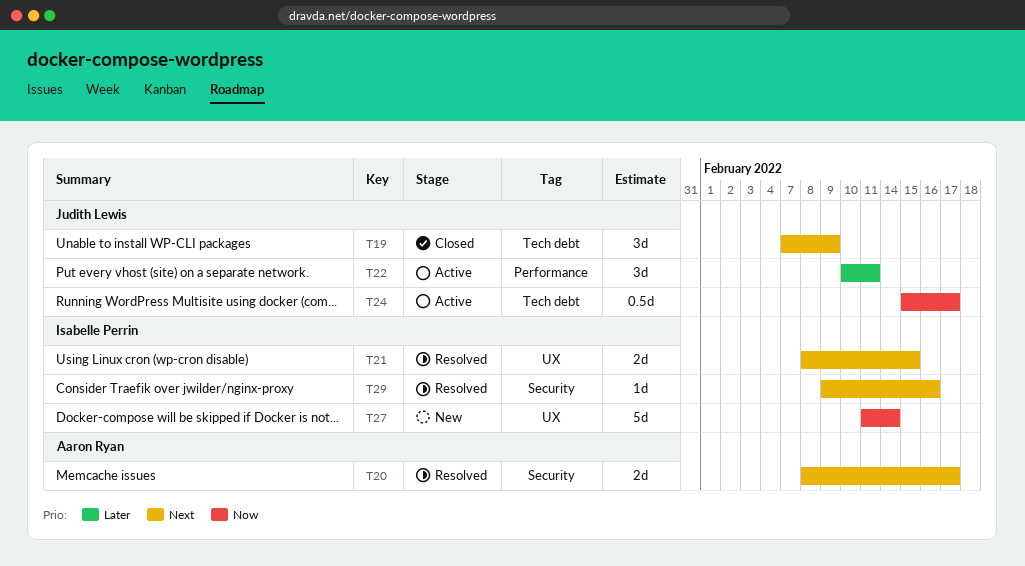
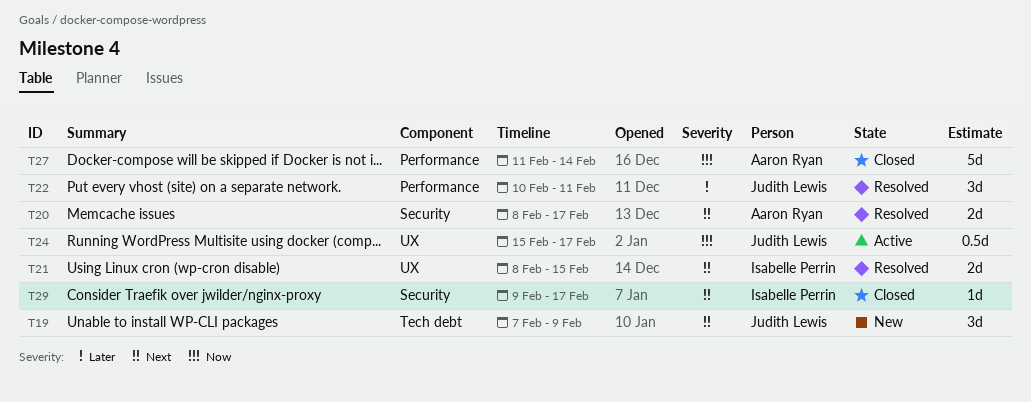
T19, status: Closed -> New
T22, status: Active -> Resolved
T24, label: Tech debt -> UX
T27, status: New -> Closed
T27, owner: Isabelle Perrin -> Aaron Ryan
T27, label: UX -> Performance
T29, status: Resolved -> Closed
T29, due: Feb 16 -> Feb 17

